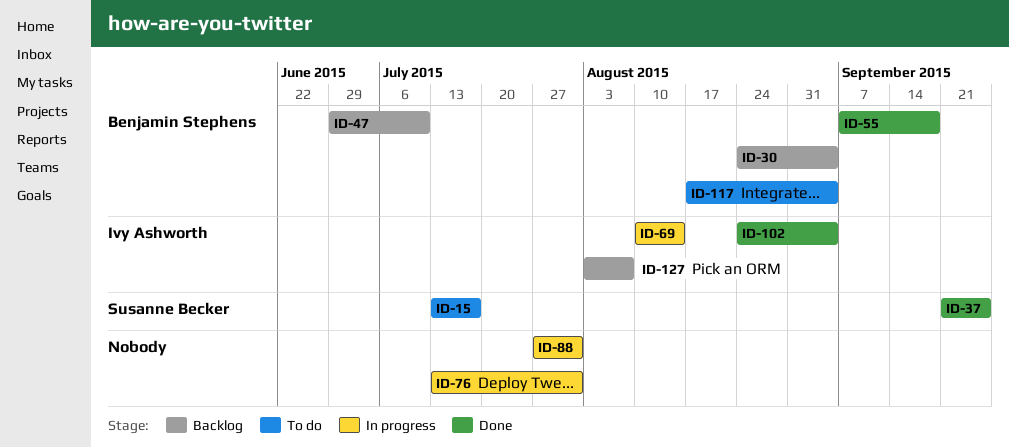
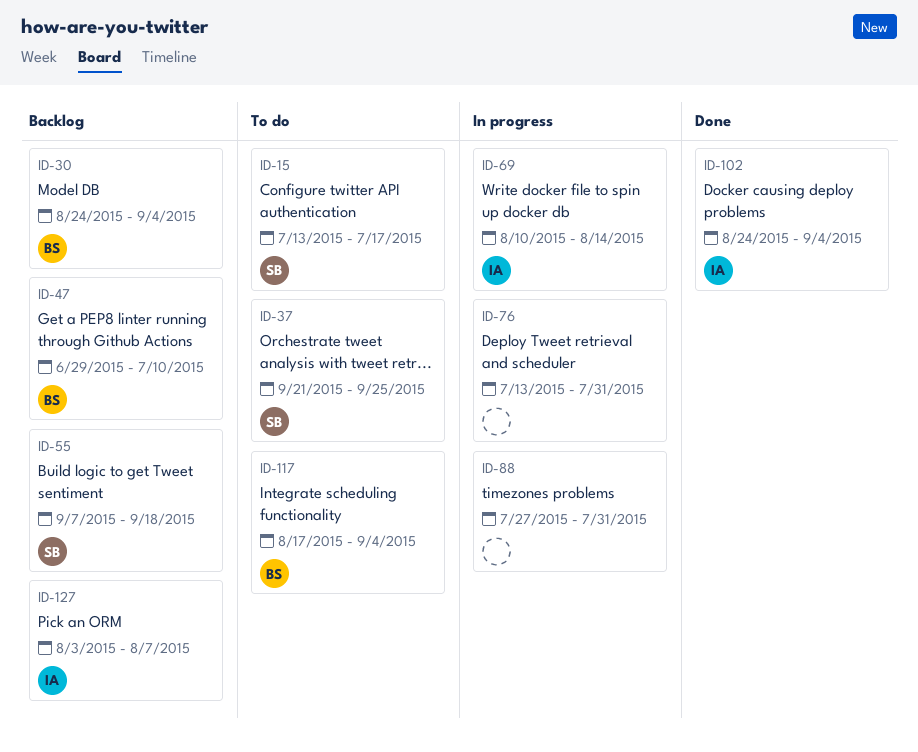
ID-37, status: Done -> To do
ID-55, status: Done -> Backlog
ID-55, owner: Benjamin Stephens -> Susanne Becker

